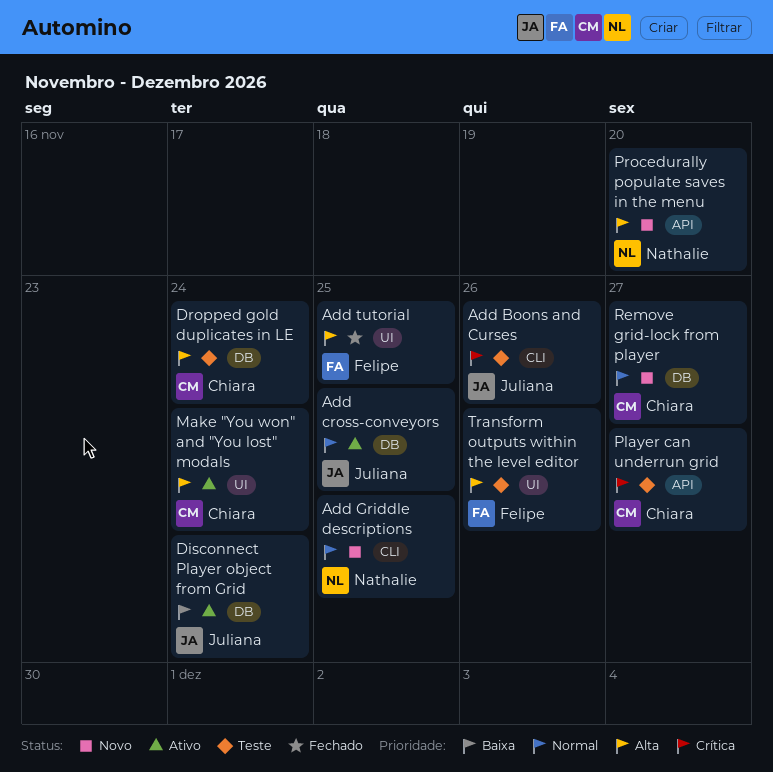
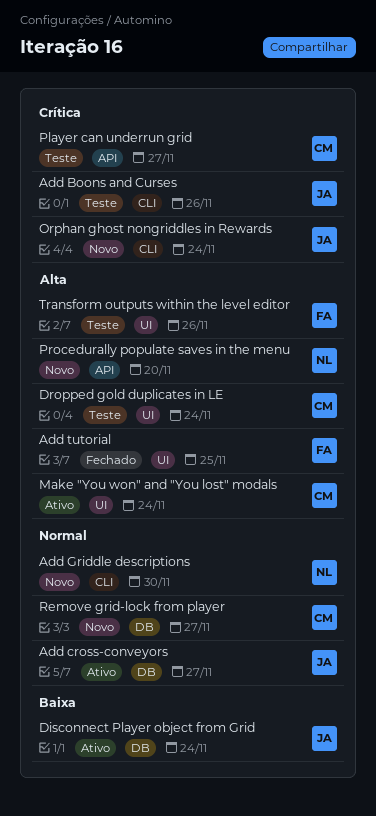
Add cross-conveyors, due: Nov 25 -> Nov 27
Add Griddle descriptions, due: Nov 25 -> Nov 30
Dropped gold duplicates in LE, label: DB -> UI
Orphan ghost nongriddles in Rewards: none -> present

